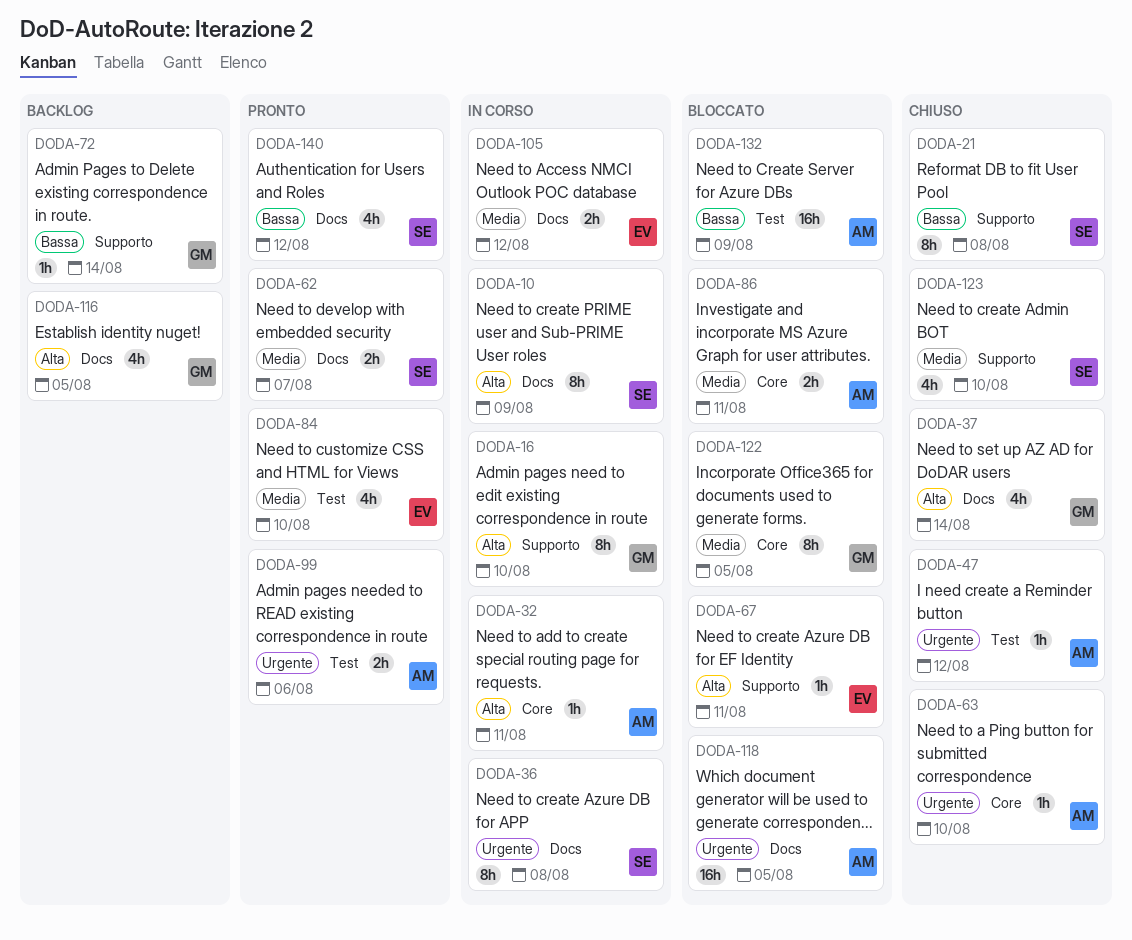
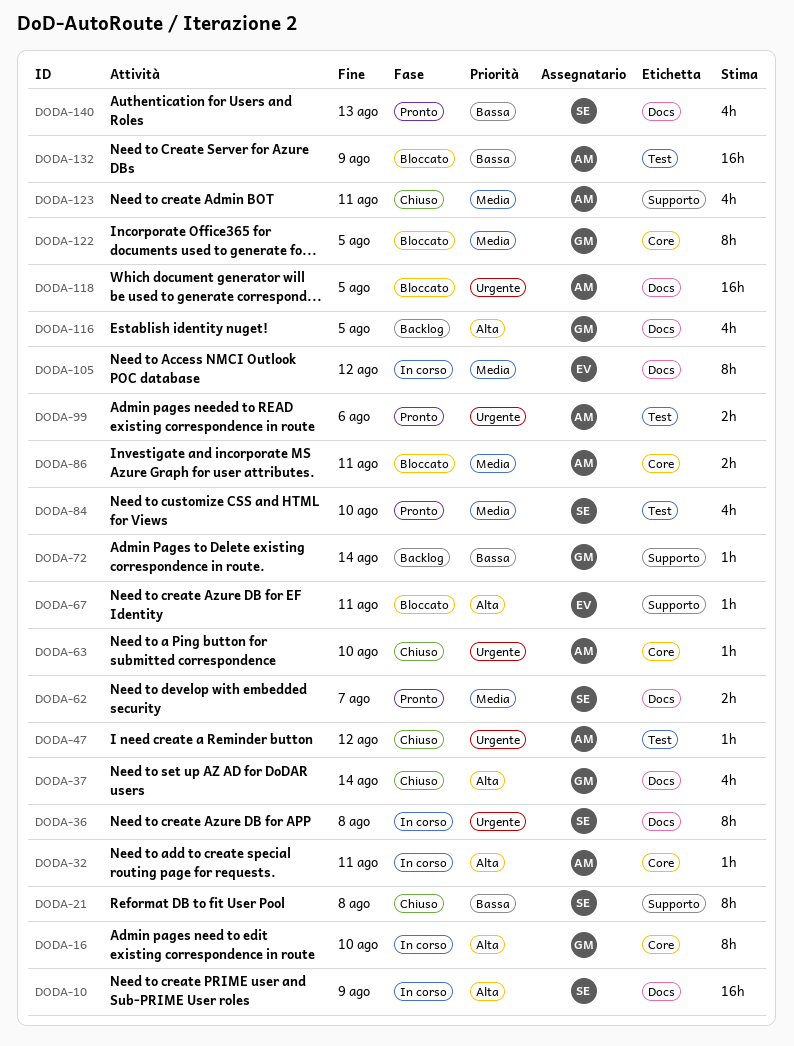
DODA-10, estimate: 8h -> 16h
DODA-16, label: Supporto -> Core
DODA-84, owner: EV -> SE
DODA-105, estimate: 2h -> 8h
DODA-123, owner: SE -> AM
DODA-123, due: Aug 10 -> Aug 11
DODA-140, due: Aug 12 -> Aug 13

